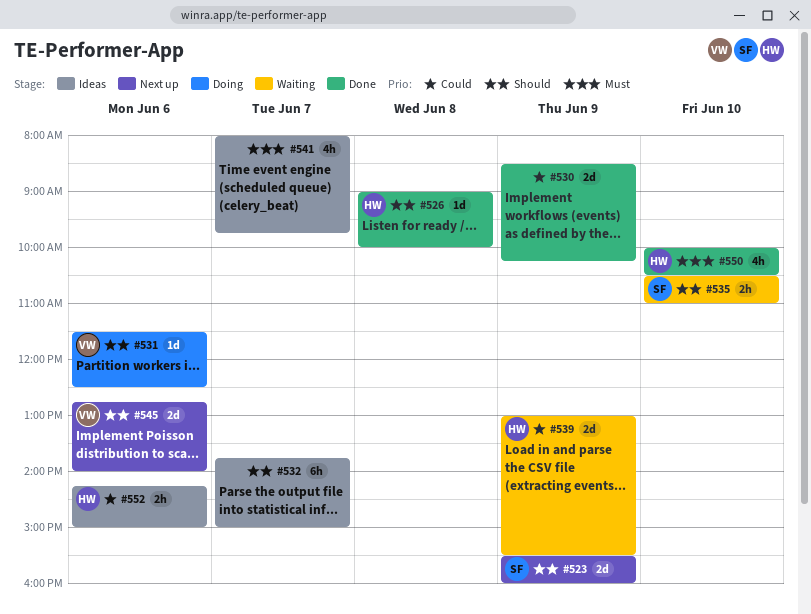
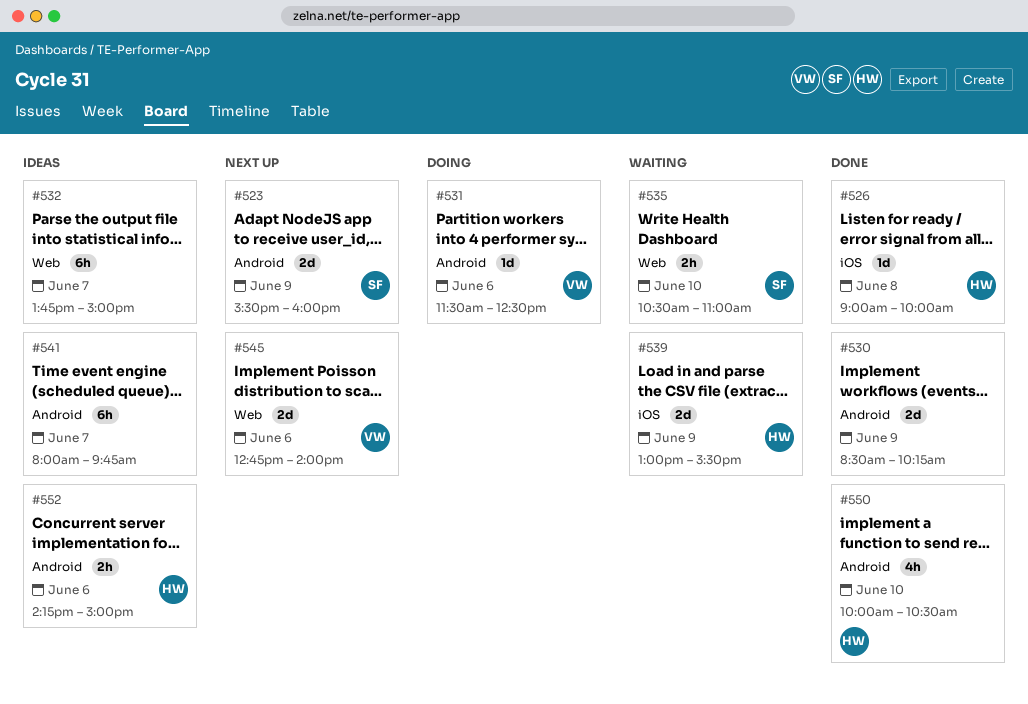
#541, estimate: 4h -> 6h

